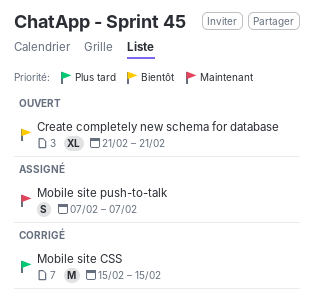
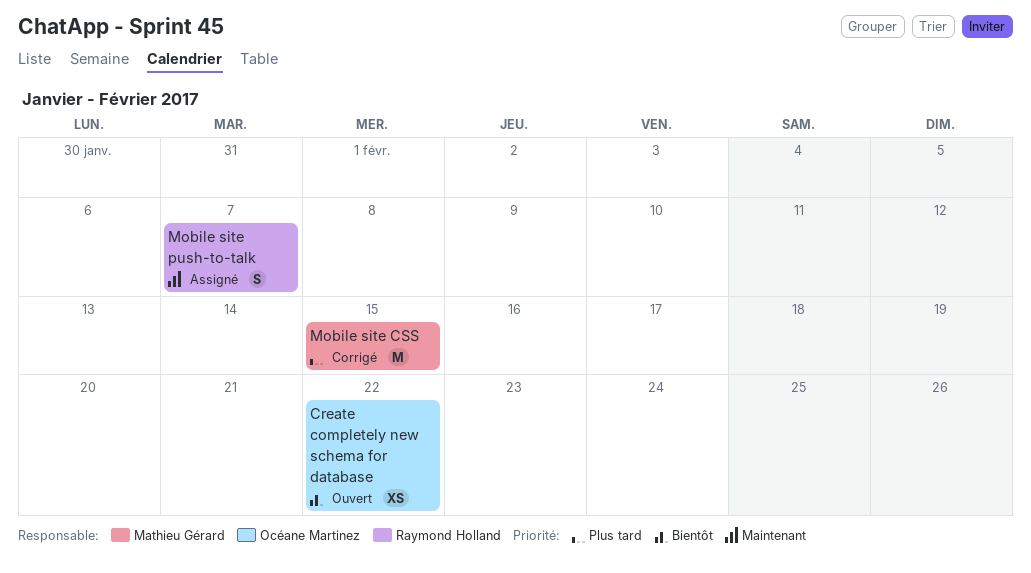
Create completely new schema for database, estimate: XL -> XS
Create completely new schema for database, due: Feb 21 -> Feb 22

